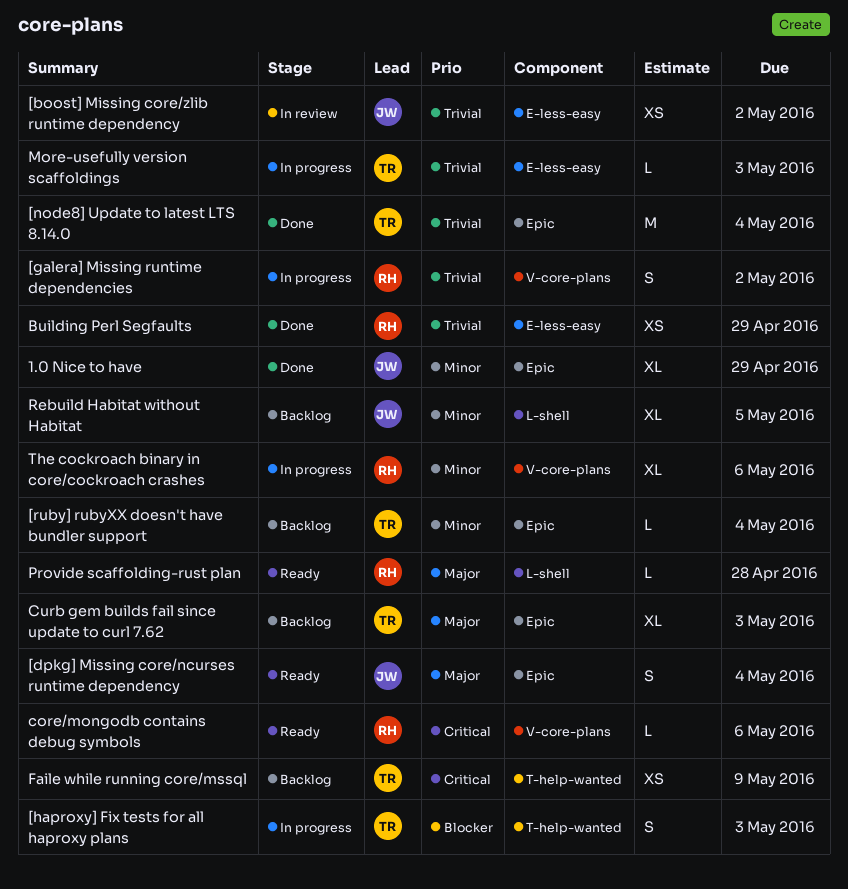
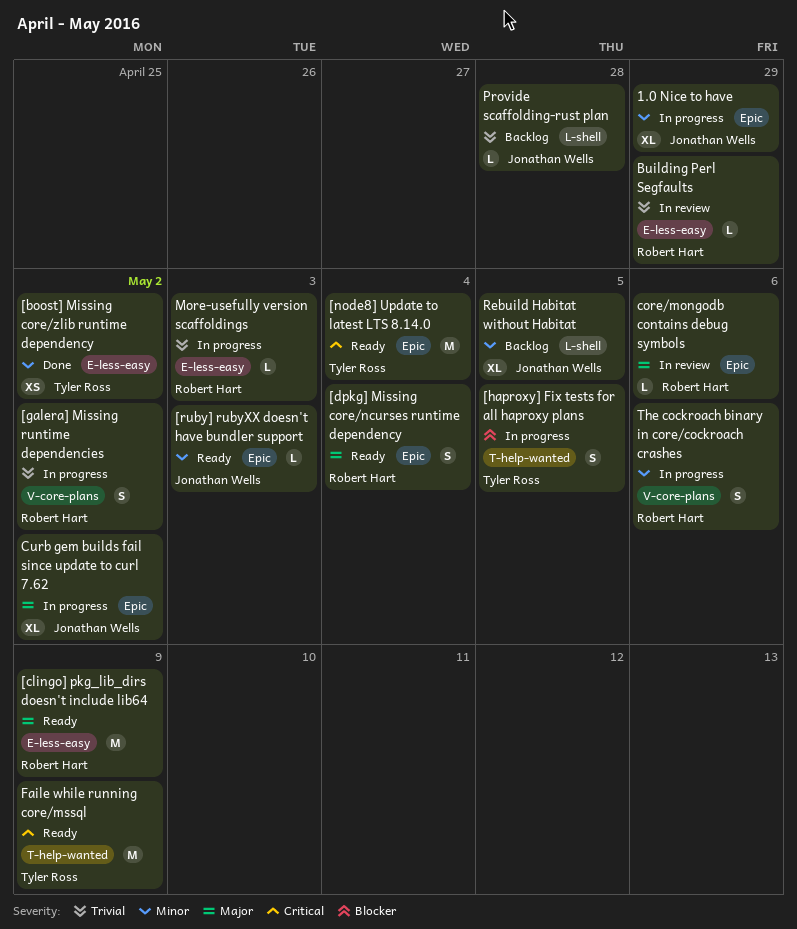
1.0 Nice to have, status: Done -> In progress
[boost] Missing core/zlib runtime dependency, status: In review -> Done
[boost] Missing core/zlib runtime dependency, owner: Jonathan Wells -> Tyler Ross
[boost] Missing core/zlib runtime dependency, priority: Trivial -> Minor
[clingo] pkg_lib_dirs doesn't include lib64: none -> present
[dpkg] Missing core/ncurses runtime dependency, owner: Jonathan Wells -> Robert Hart
[haproxy] Fix tests for all haproxy plans, due: May 3 -> May 5
[node8] Update to latest LTS 8.14.0, status: Done -> Ready
[node8] Update to latest LTS 8.14.0, priority: Trivial -> Critical
[ruby] rubyXX doesn't have bundler support, status: Backlog -> Ready
[ruby] rubyXX doesn't have bundler support, owner: Tyler Ross -> Jonathan Wells
[ruby] rubyXX doesn't have bundler support, due: May 4 -> May 3
Building Perl Segfaults, status: Done -> In review
Building Perl Segfaults, estimate: XS -> L
core/mongodb contains debug symbols, status: Ready -> In review
core/mongodb contains debug symbols, priority: Critical -> Major
core/mongodb contains debug symbols, label: V-core-plans -> Epic
Curb gem builds fail since update to curl 7.62, status: Backlog -> In progress
Curb gem builds fail since update to curl 7.62, owner: Tyler Ross -> Jonathan Wells
Curb gem builds fail since update to curl 7.62, due: May 3 -> May 2
Faile while running core/mssql, status: Backlog -> Ready
Faile while running core/mssql, estimate: XS -> M
More-usefully version scaffoldings, owner: Tyler Ross -> Robert Hart
Provide scaffolding-rust plan, status: Ready -> Backlog
Provide scaffolding-rust plan, owner: Robert Hart -> Jonathan Wells
Provide scaffolding-rust plan, priority: Major -> Trivial
The cockroach binary in core/cockroach crashes, estimate: XL -> S

